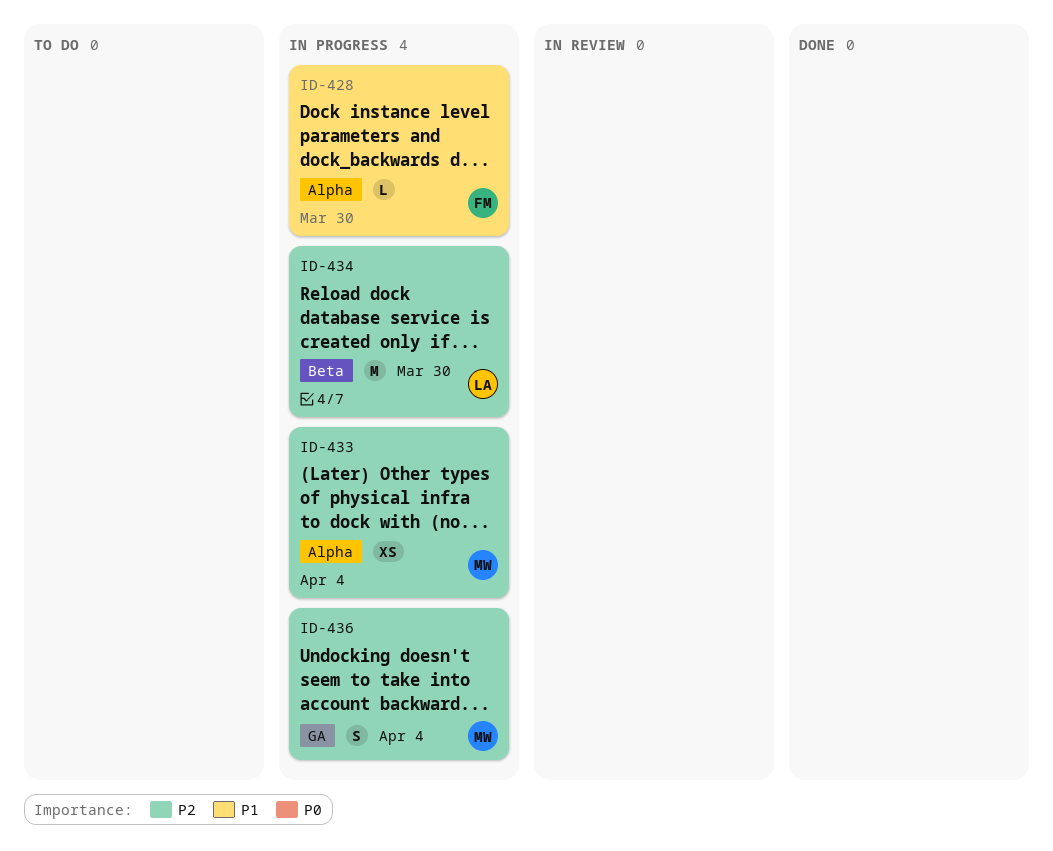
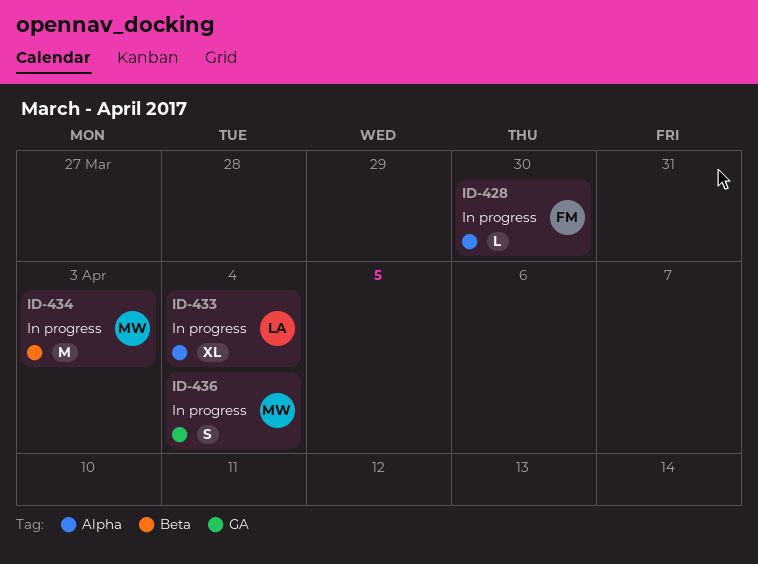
ID-433, owner: MW -> LA
ID-433, estimate: XS -> XL
ID-434, owner: LA -> MW
ID-434, due: Mar 30 -> Apr 3

